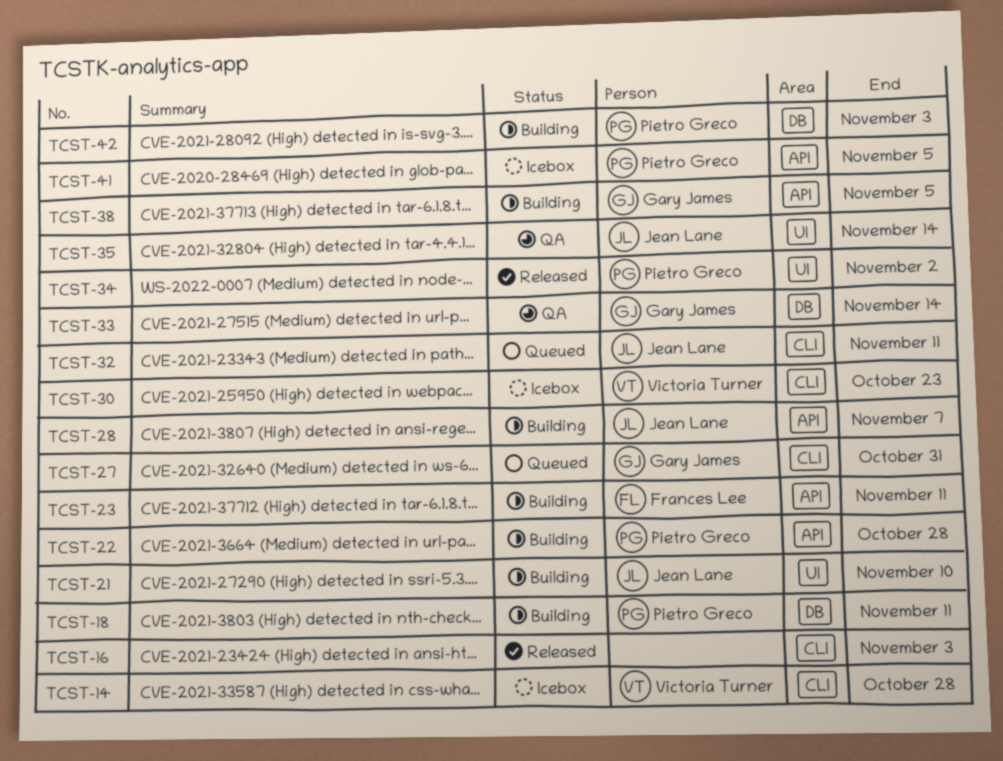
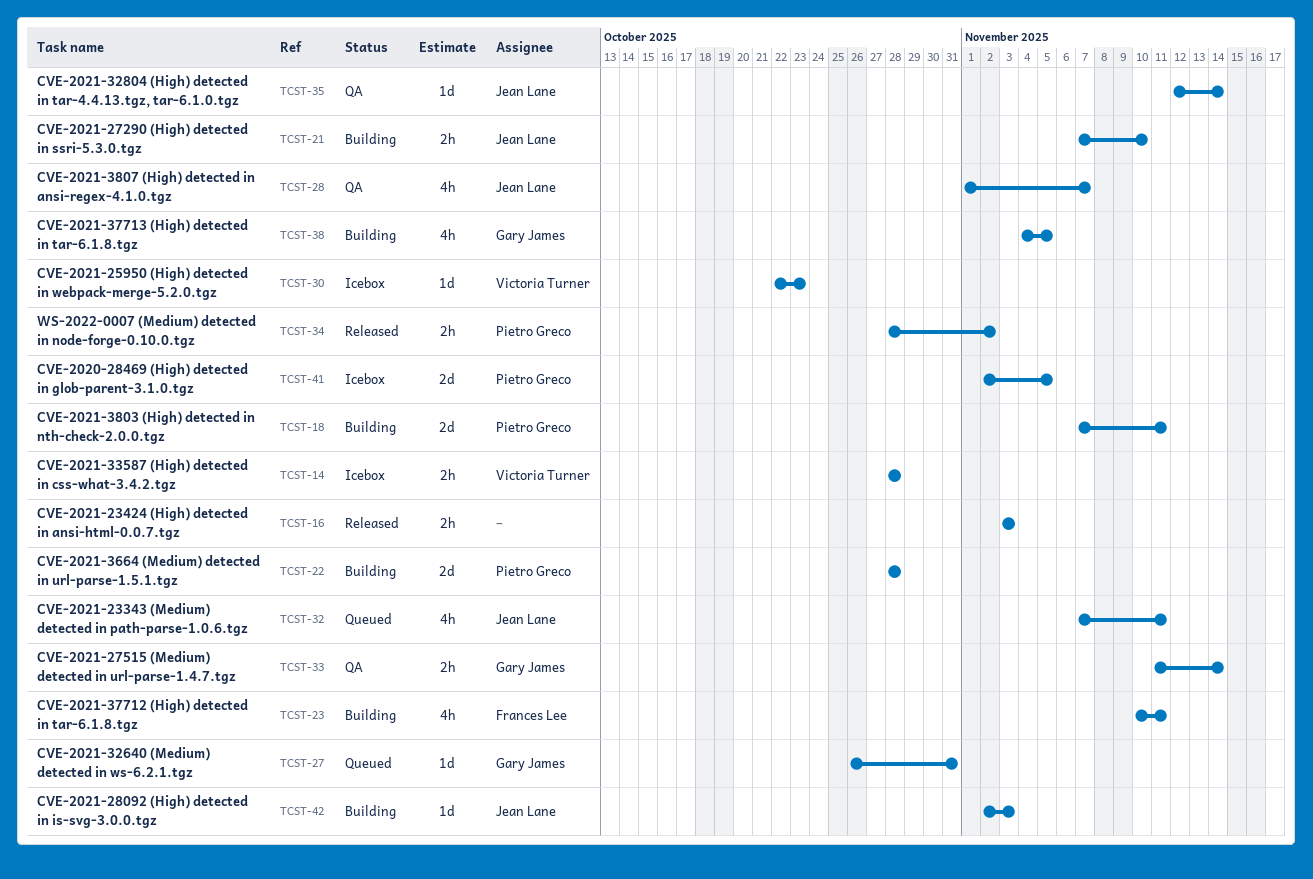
TCST-28, status: Building -> QA
TCST-42, owner: Pietro Greco -> Jean Lane

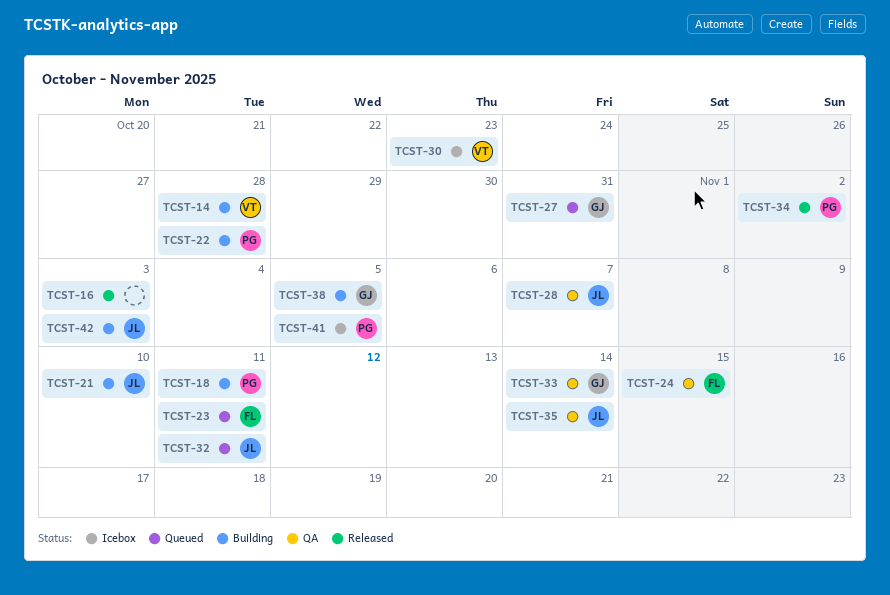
TCST-14, status: Icebox -> Building
TCST-23, status: Building -> Queued
TCST-24: none -> present

